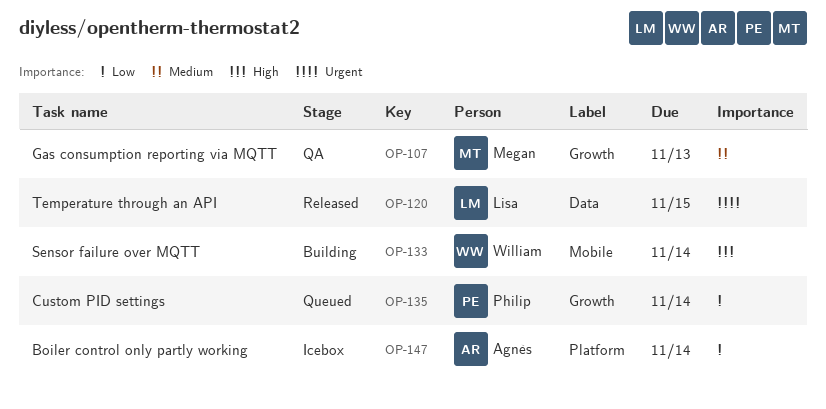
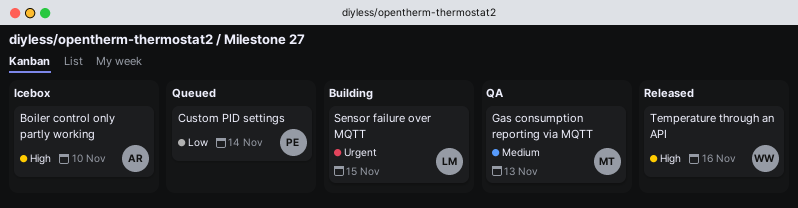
Boiler control only partly working, priority: Low -> High
Boiler control only partly working, due: Nov 14 -> Nov 10
Sensor failure over MQTT, owner: William -> Lisa
Sensor failure over MQTT, priority: High -> Urgent
Sensor failure over MQTT, due: Nov 14 -> Nov 15
Temperature through an API, owner: Lisa -> William
Temperature through an API, priority: Urgent -> High
Temperature through an API, due: Nov 15 -> Nov 16

